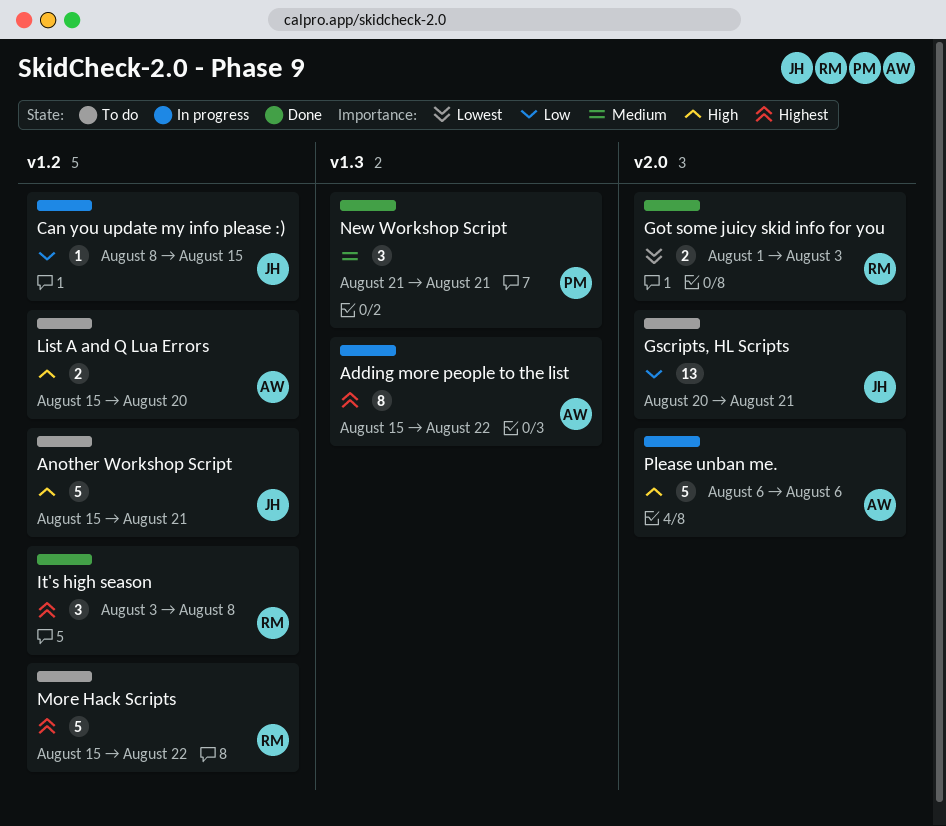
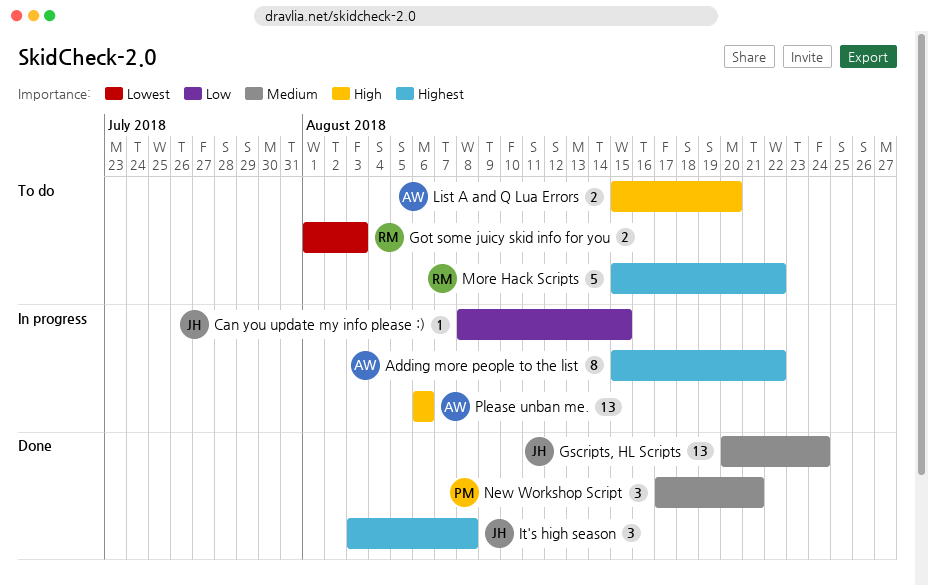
Another Workshop Script: present -> none
Got some juicy skid info for you, status: Done -> To do
Gscripts, HL Scripts, status: To do -> Done
Gscripts, HL Scripts, priority: Low -> Medium
Gscripts, HL Scripts, due: Aug 21 -> Aug 24
It's high season, owner: RM -> JH
New Workshop Script, start: Aug 21 -> Aug 17
Please unban me., estimate: 5 -> 13

